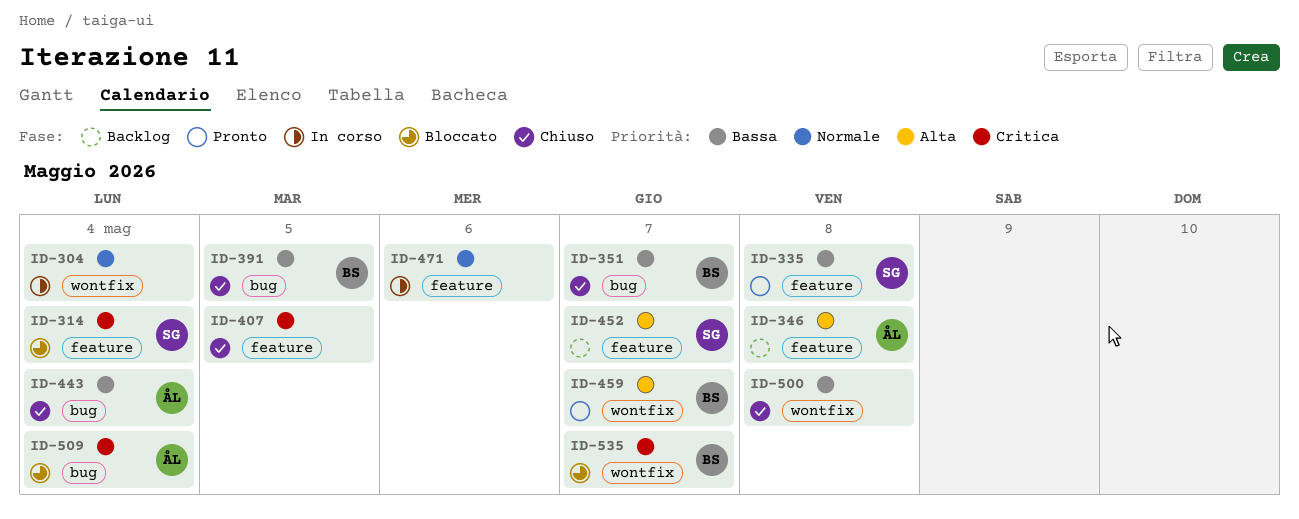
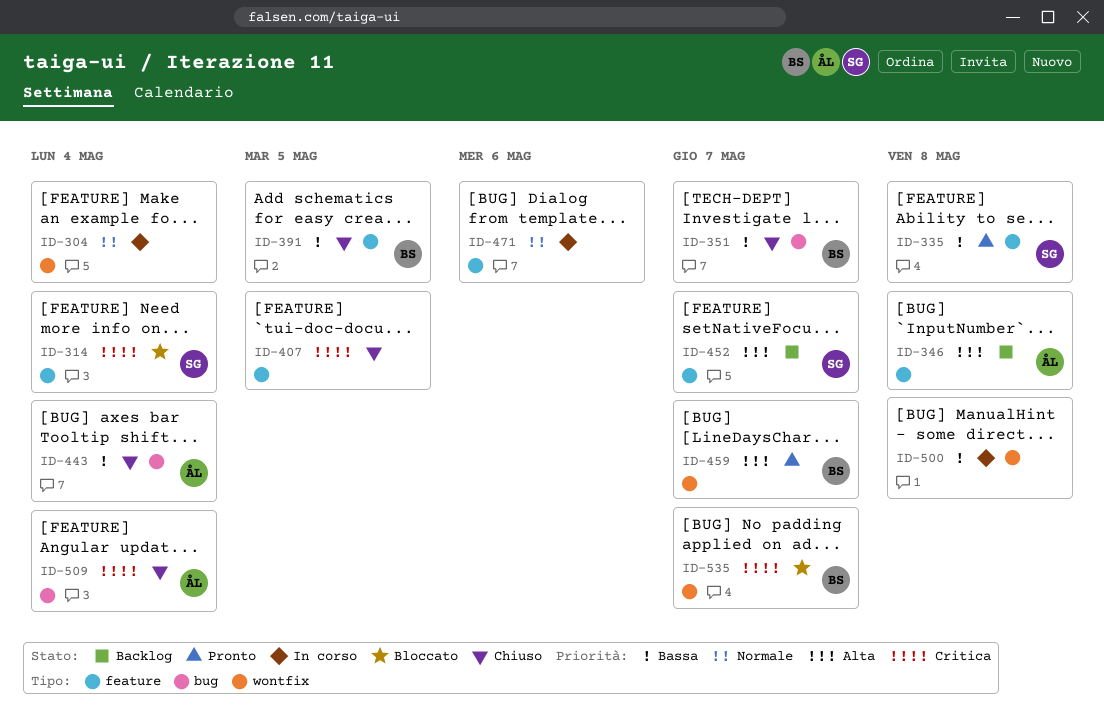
ID-391, label: bug -> feature
ID-500, status: Chiuso -> In corso
ID-509, status: Bloccato -> Chiuso

